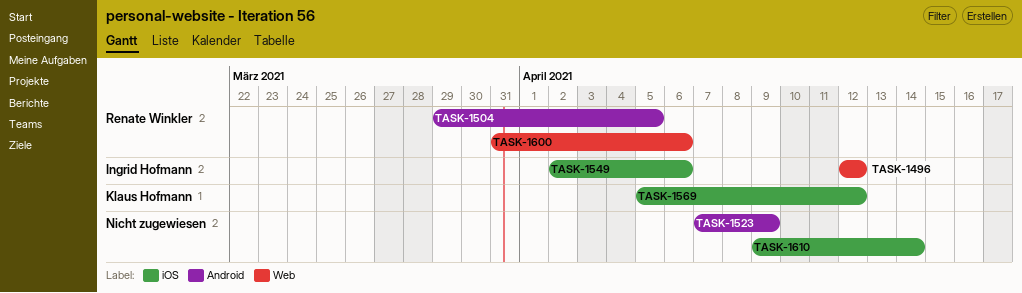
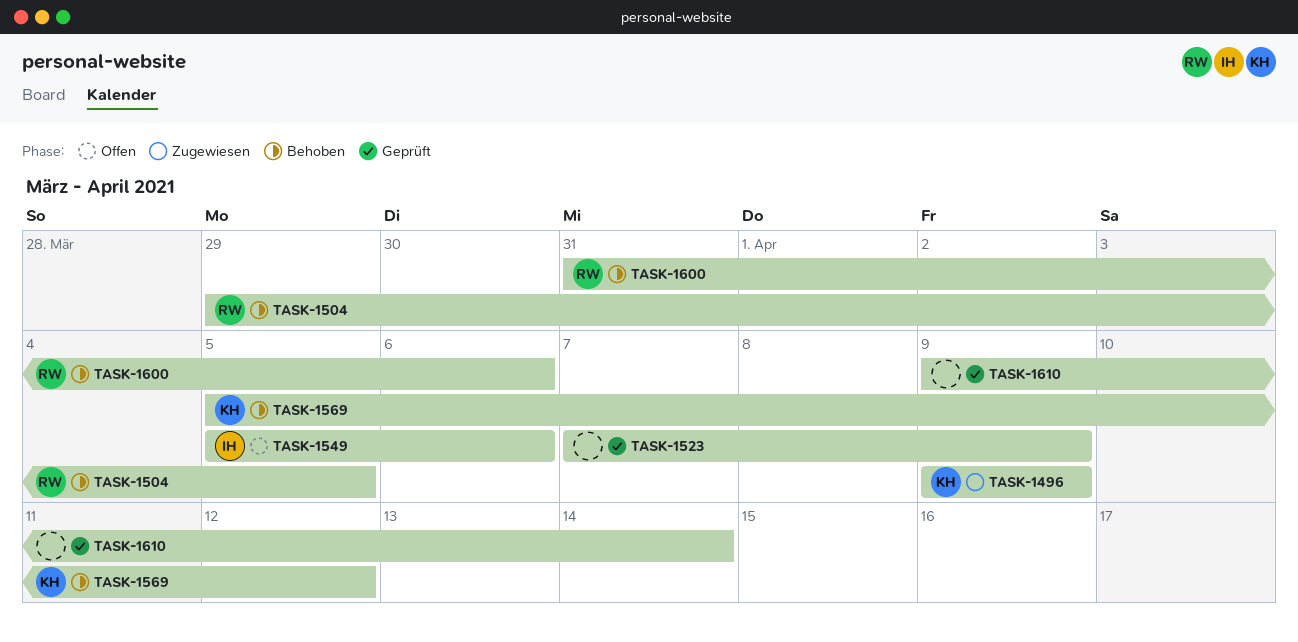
TASK-1496, owner: Ingrid Hofmann -> Klaus Hofmann
TASK-1496, start: Apr 12 -> Apr 9
TASK-1496, due: Apr 12 -> Apr 9
TASK-1549, start: Apr 2 -> Apr 5

